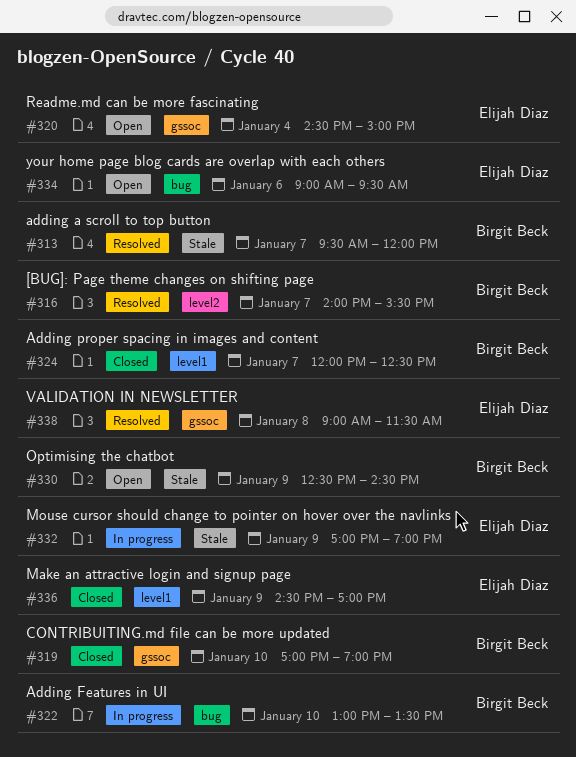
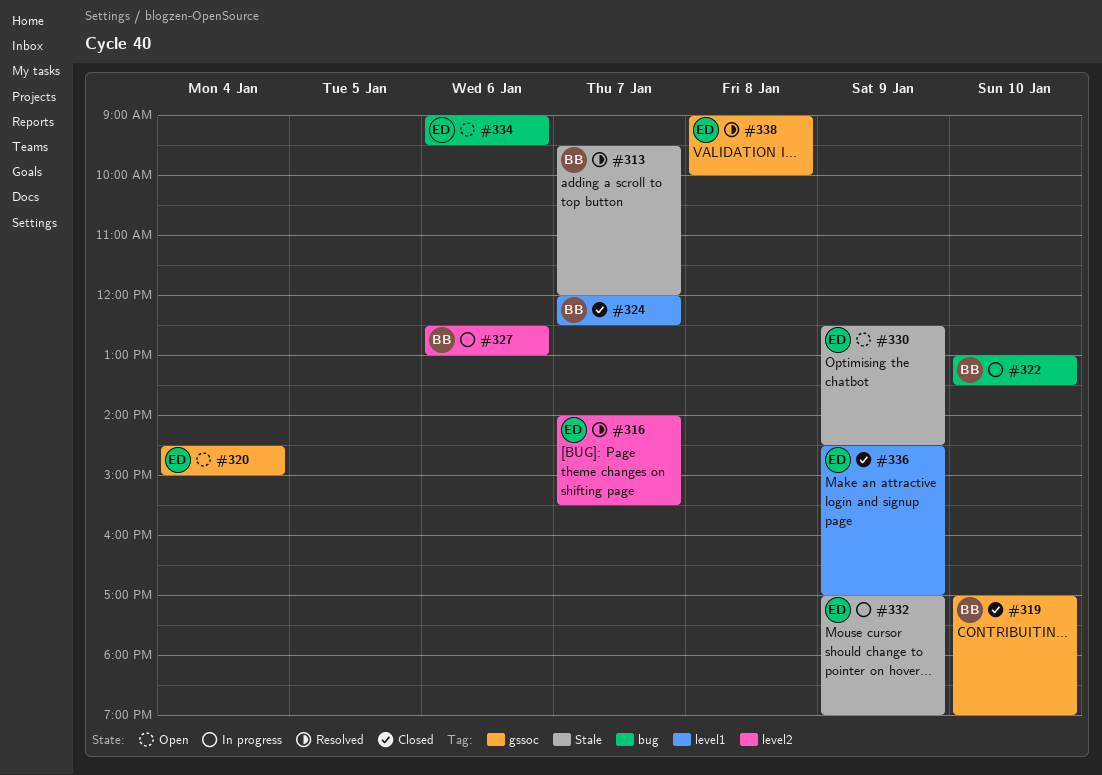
#316, owner: Birgit Beck -> Elijah Diaz
#327: none -> present
#330, owner: Birgit Beck -> Elijah Diaz
#338, ends: 11:30 -> 10:00

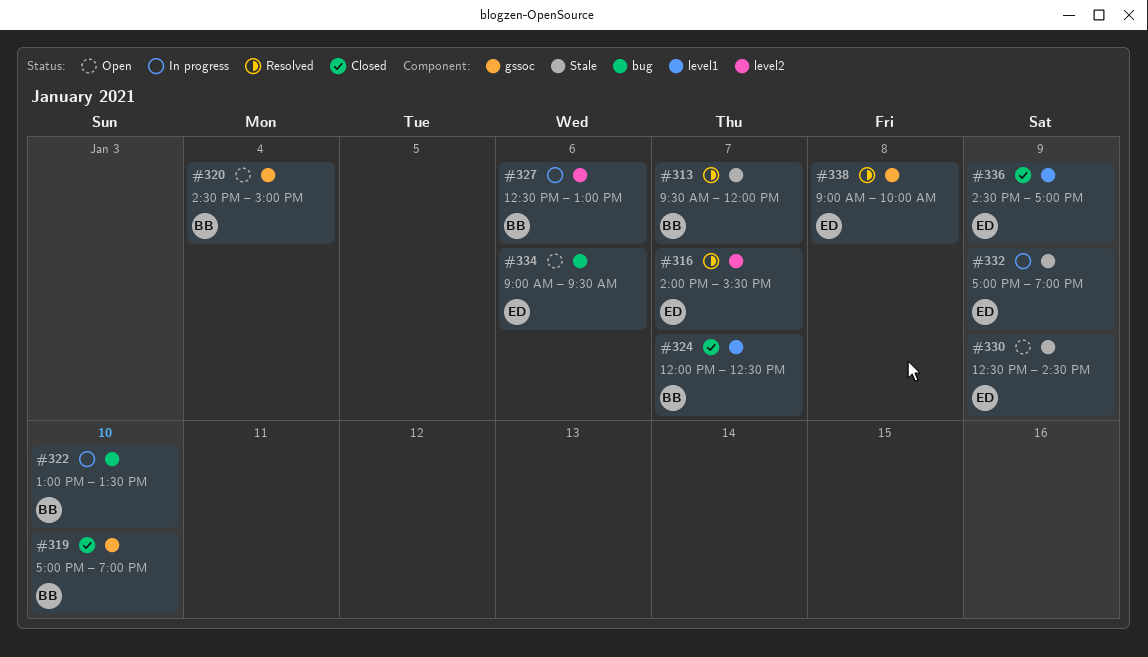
#320, owner: ED -> BB

